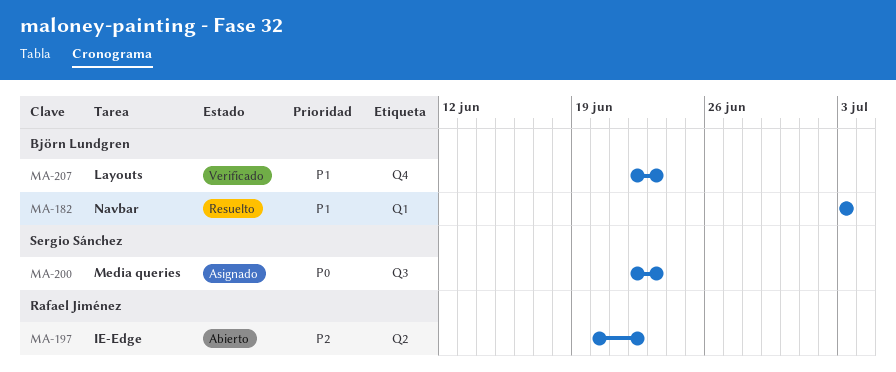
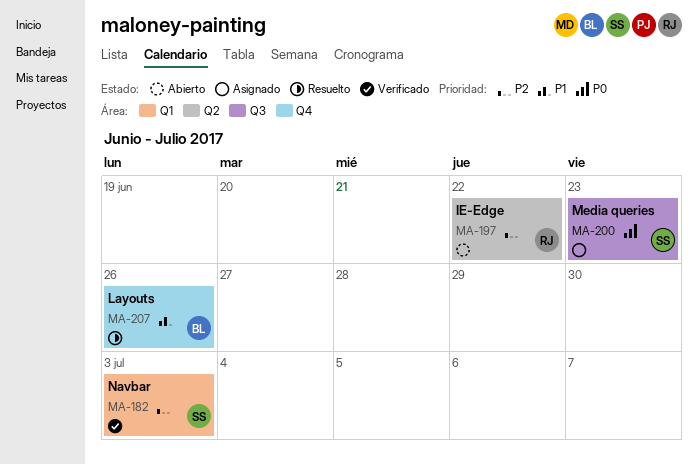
MA-182, status: Resuelto -> Verificado
MA-182, owner: Björn Lundgren -> Sergio Sánchez
MA-182, priority: P1 -> P2
MA-207, status: Verificado -> Resuelto
MA-207, due: Jun 23 -> Jun 26

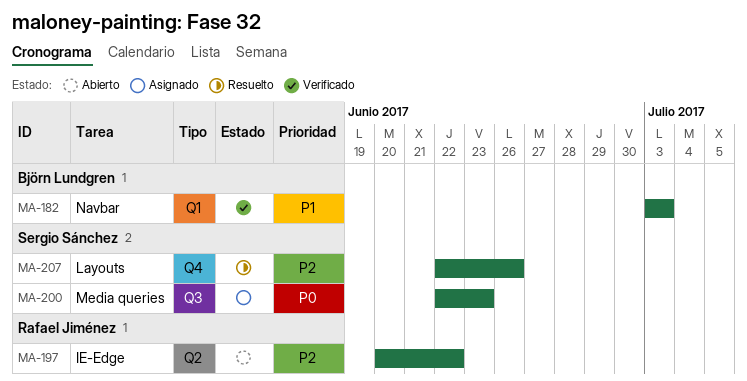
MA-182, owner: Sergio Sánchez -> Björn Lundgren
MA-182, priority: P2 -> P1
MA-207, owner: Björn Lundgren -> Sergio Sánchez
MA-207, priority: P1 -> P2

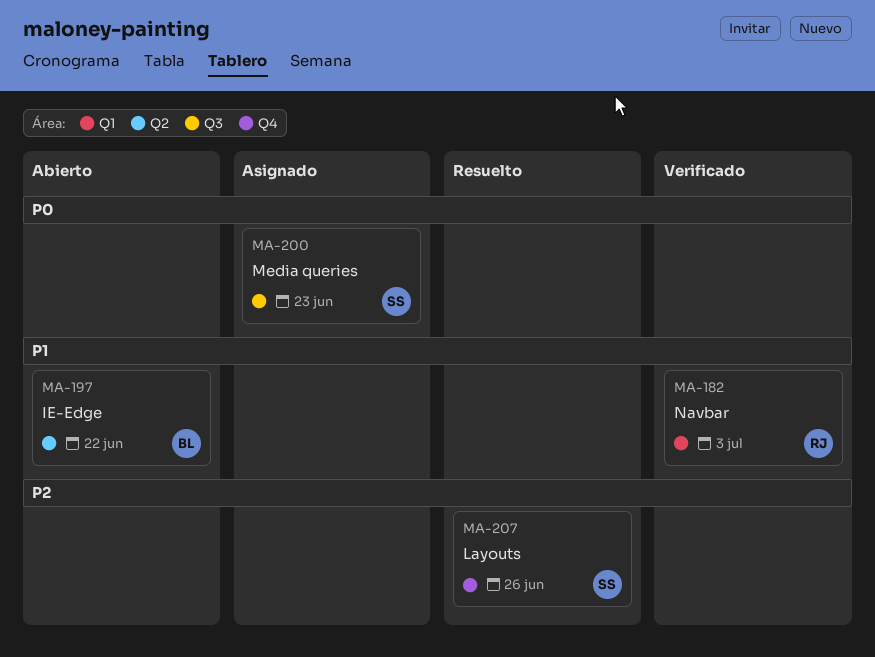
MA-182, owner: Björn Lundgren -> Rafael Jiménez
MA-197, owner: Rafael Jiménez -> Björn Lundgren
MA-197, priority: P2 -> P1

